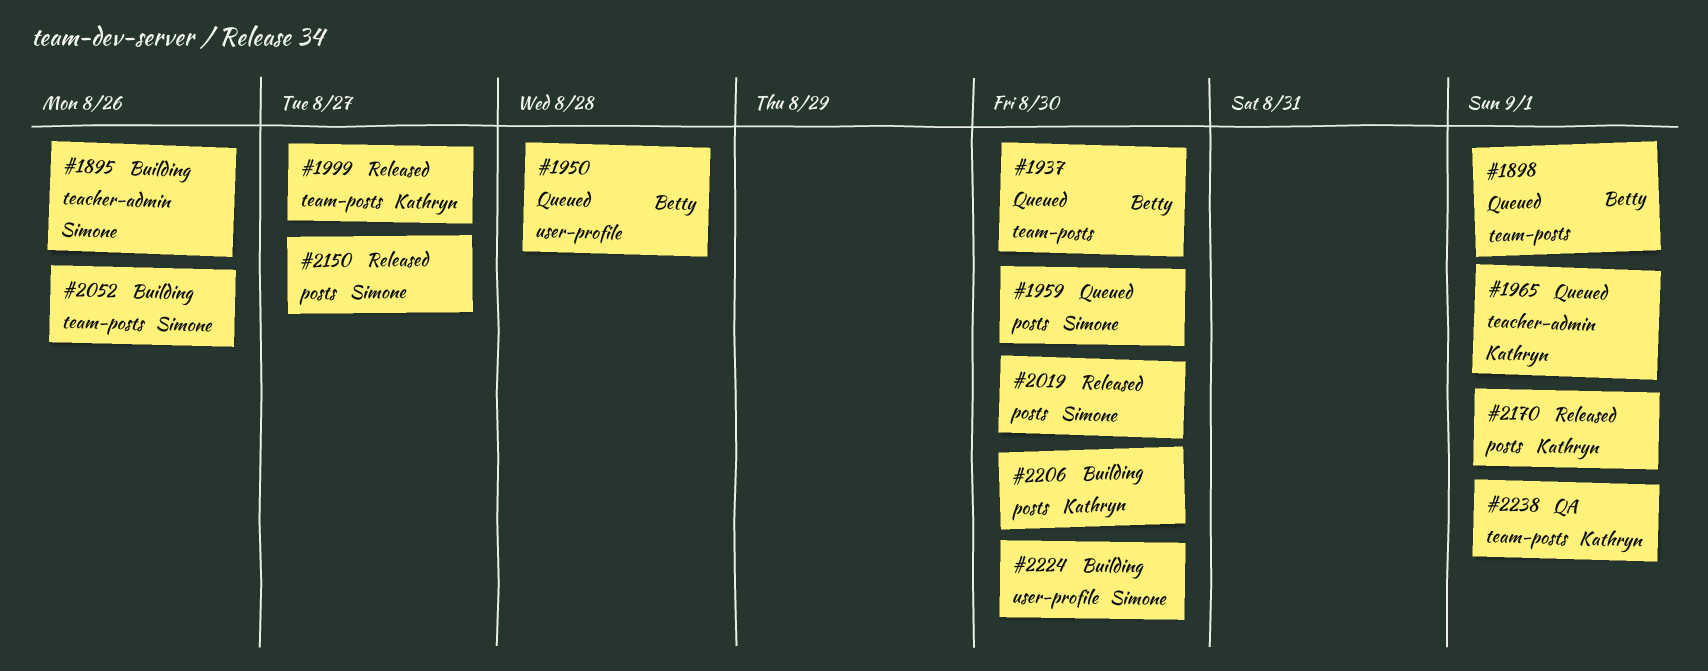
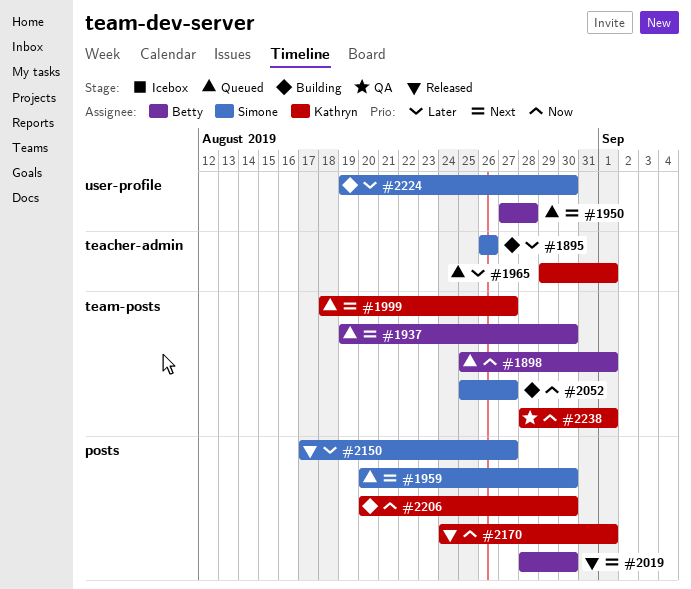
#1999, status: Released -> Queued
#2019, owner: Simone -> Betty
#2052, due: Aug 26 -> Aug 27

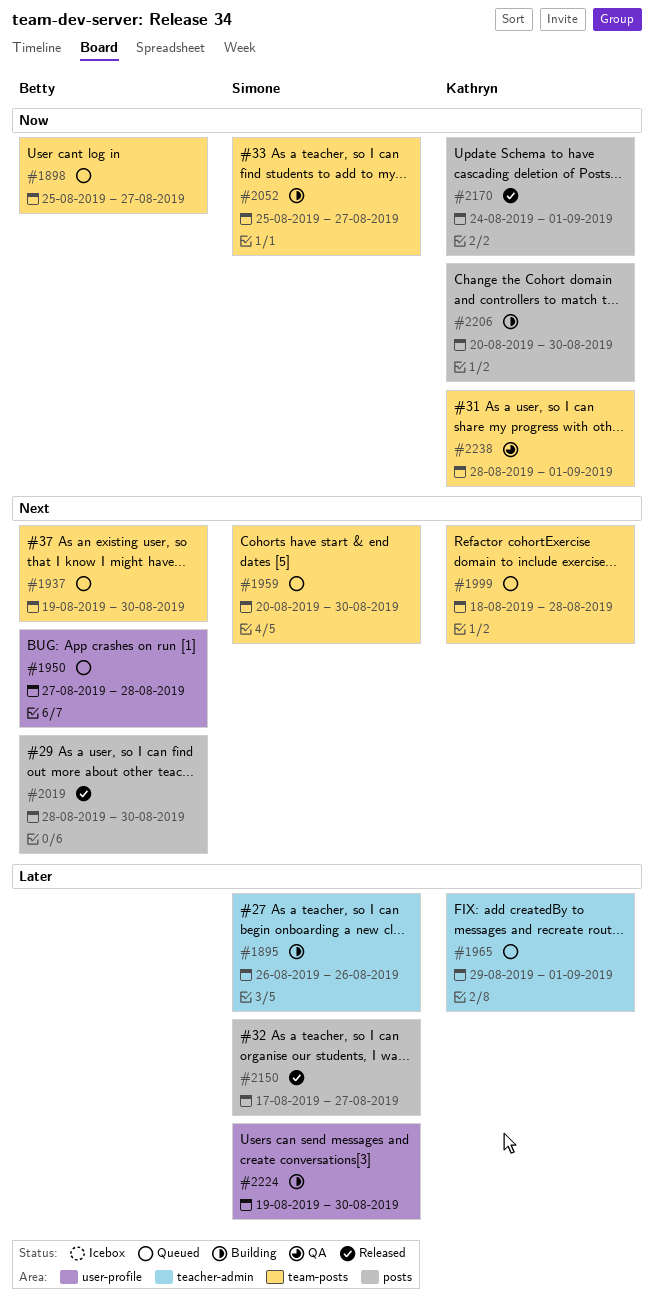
#1898, due: Sep 1 -> Aug 27
#1959, label: posts -> team-posts
#1999, due: Aug 27 -> Aug 28

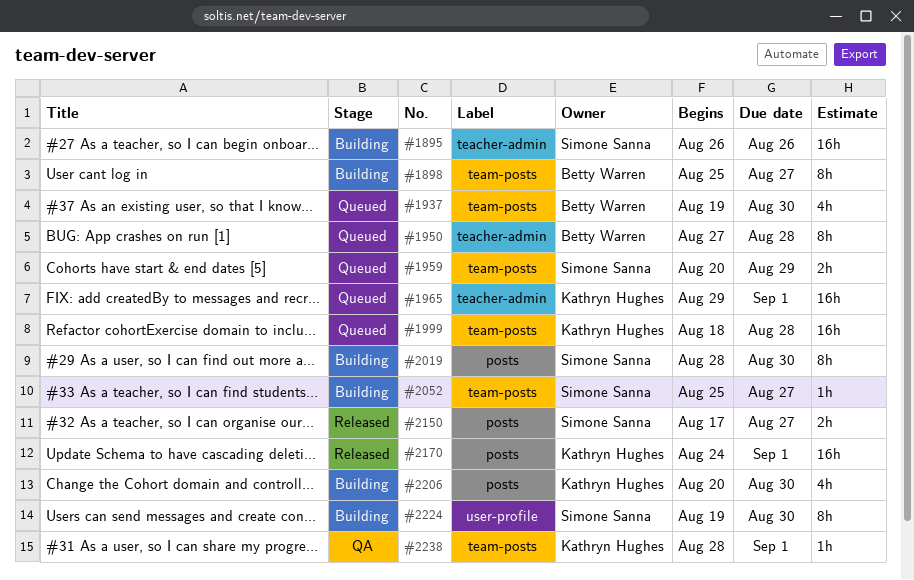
#1898, status: Queued -> Building
#1950, label: user-profile -> teacher-admin
#1959, due: Aug 30 -> Aug 29
#2019, status: Released -> Building
#2019, owner: Betty Warren -> Simone Sanna

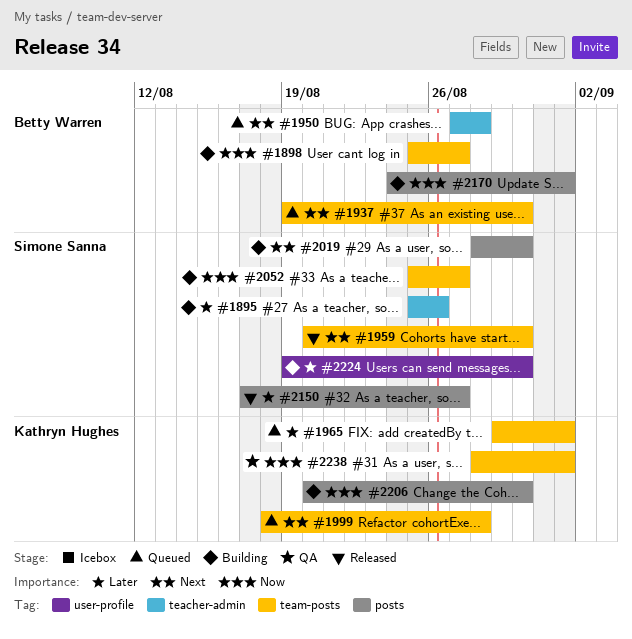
#1895, start: Aug 26 -> Aug 25
#1959, status: Queued -> Released
#1959, due: Aug 29 -> Aug 30
#1965, label: teacher-admin -> team-posts
#2170, status: Released -> Building
#2170, owner: Kathryn Hughes -> Betty Warren

